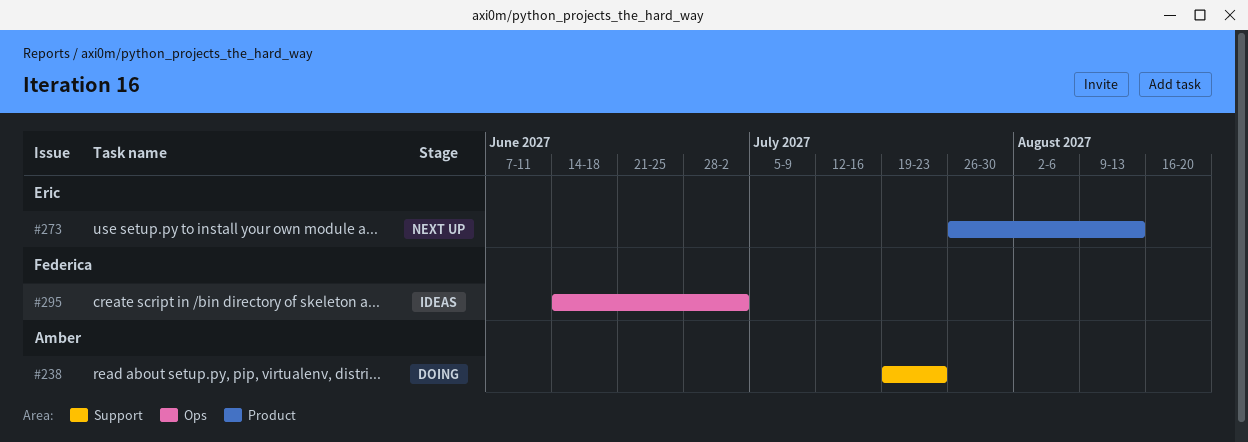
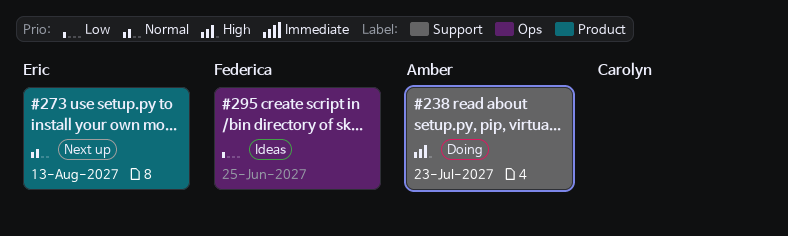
#295, due: Jul 2 -> Jun 25

